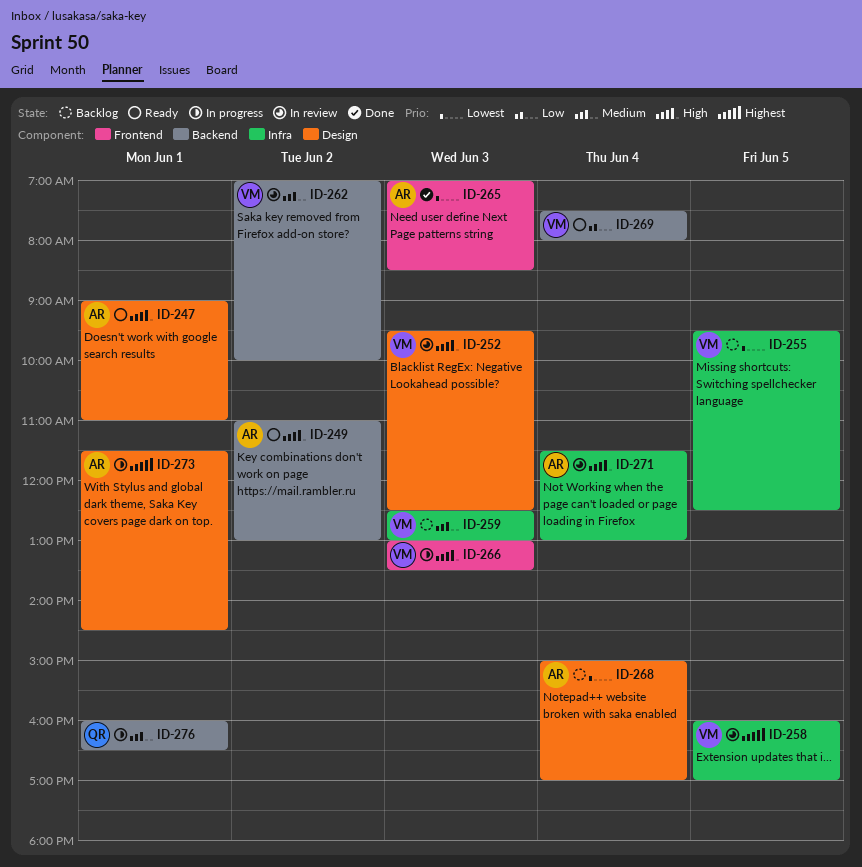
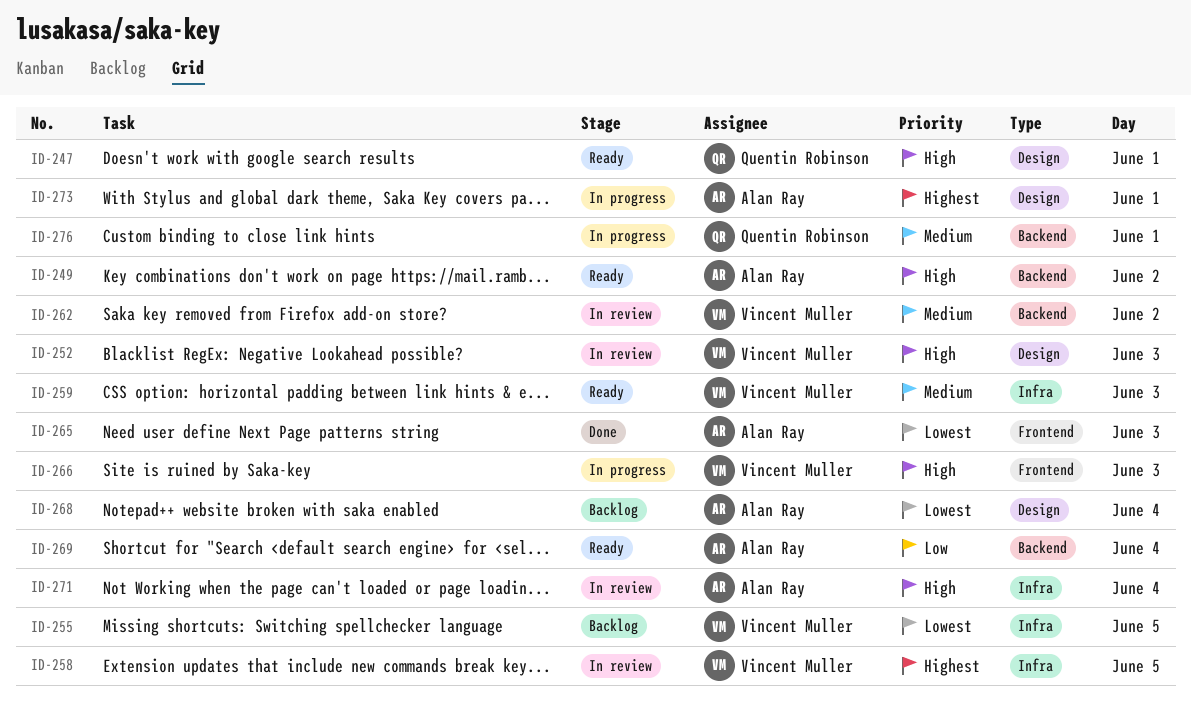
ID-247, owner: Alan Ray -> Quentin Robinson
ID-259, status: Backlog -> Ready
ID-269, owner: Vincent Muller -> Alan Ray

